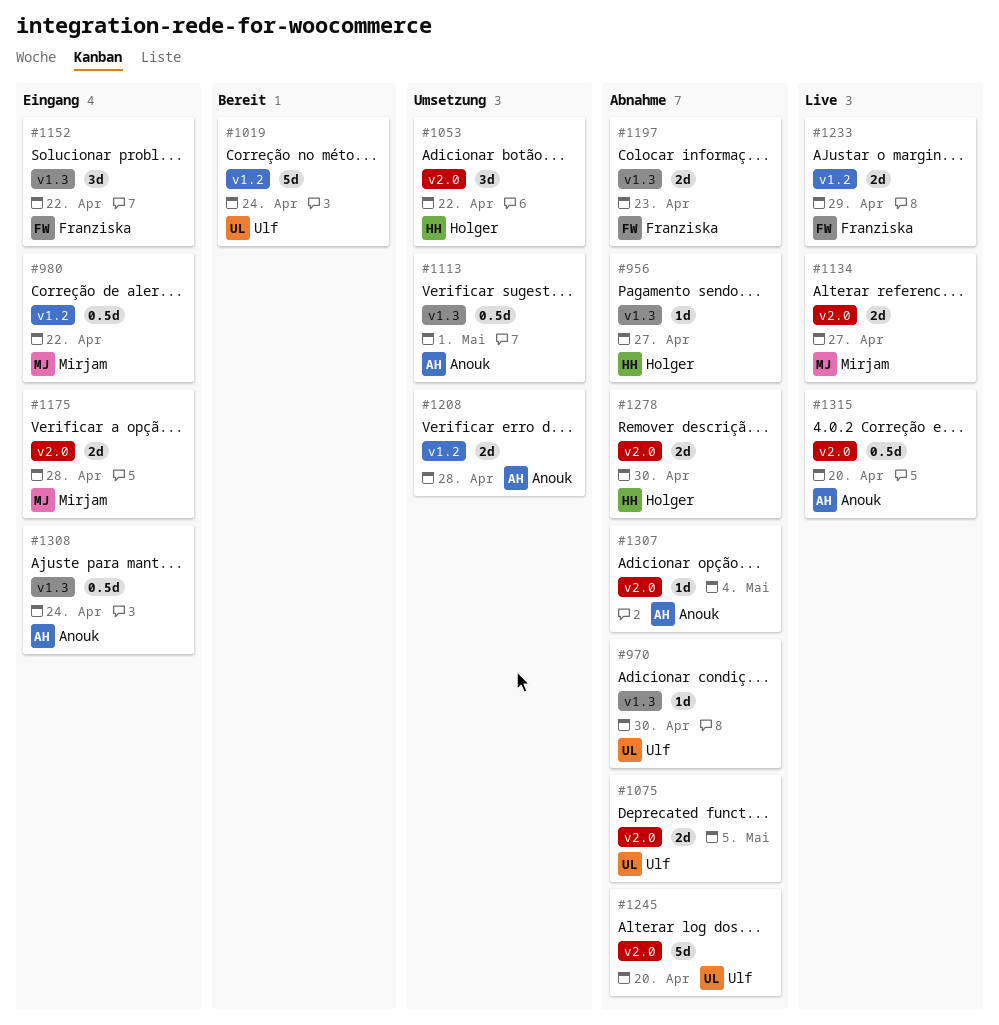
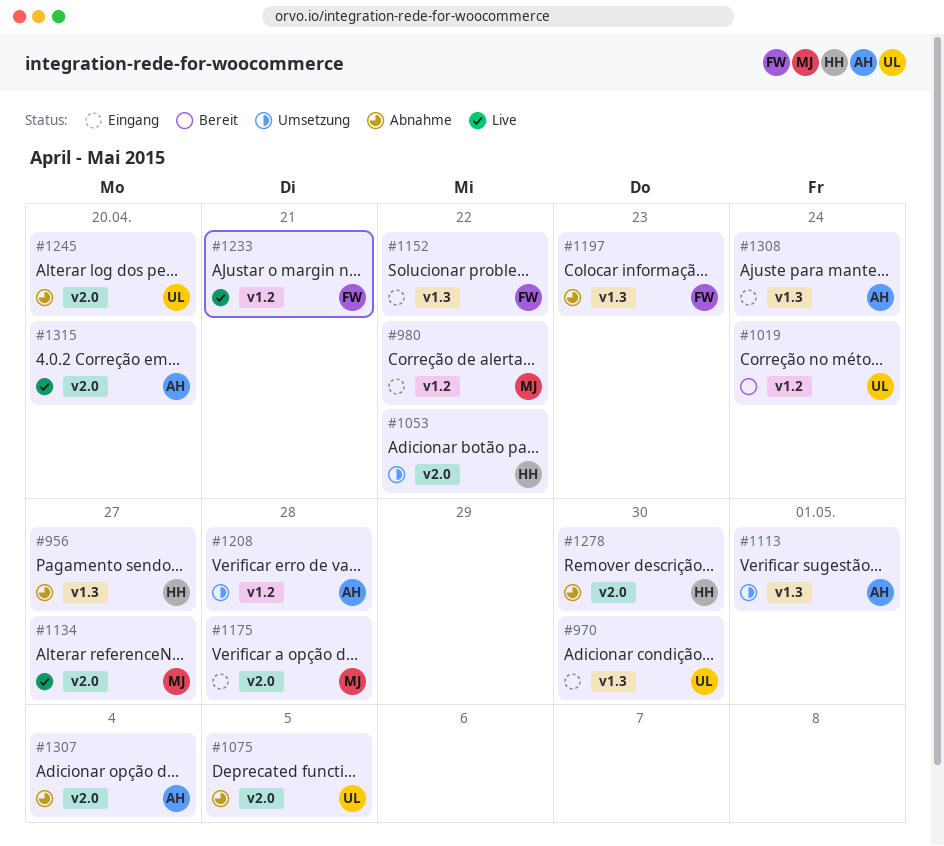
#970, status: Abnahme -> Eingang
#1233, due: Apr 29 -> Apr 21

